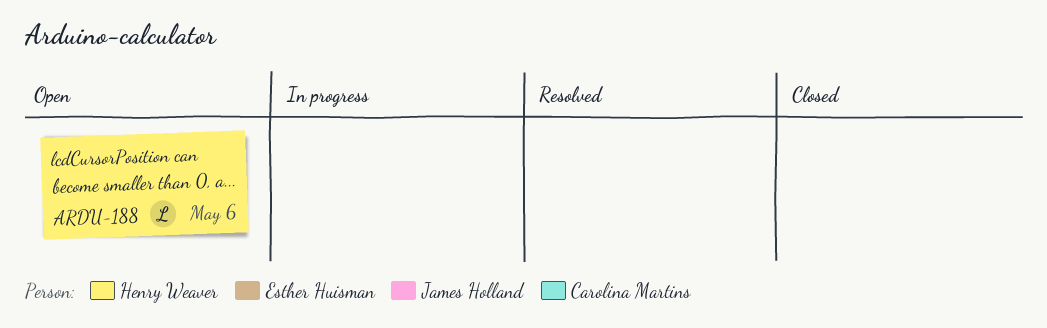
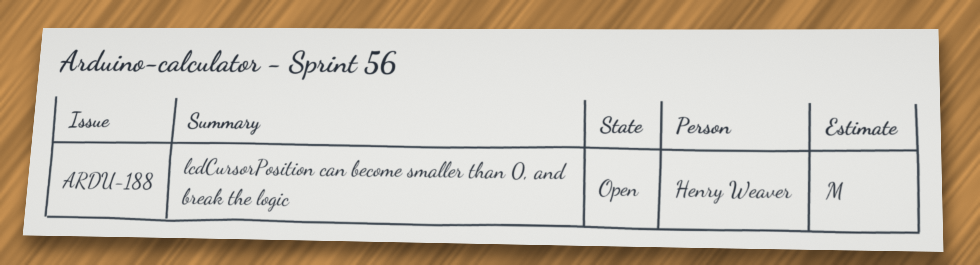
ARDU-188, estimate: L -> M

